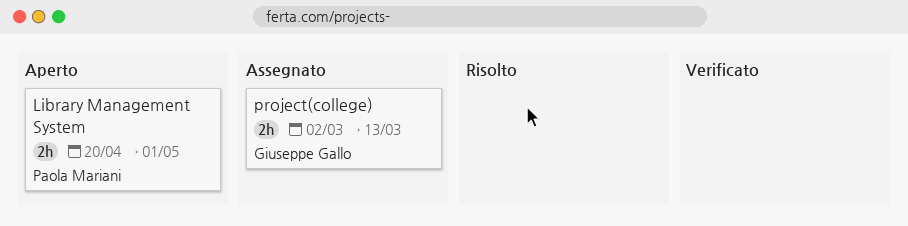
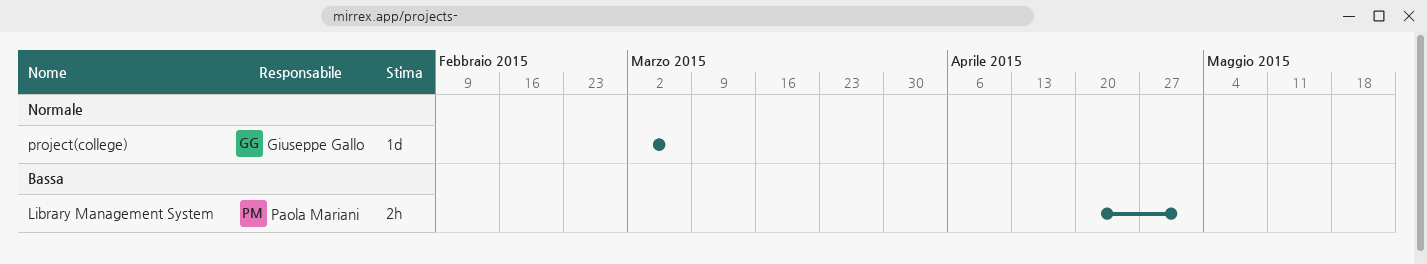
project(college), estimate: 2h -> 1d
project(college), due: Mar 13 -> Mar 6

